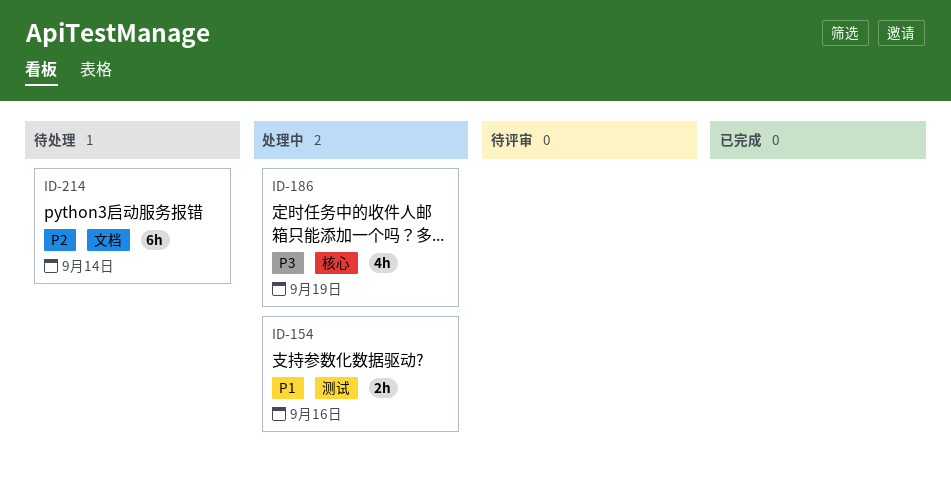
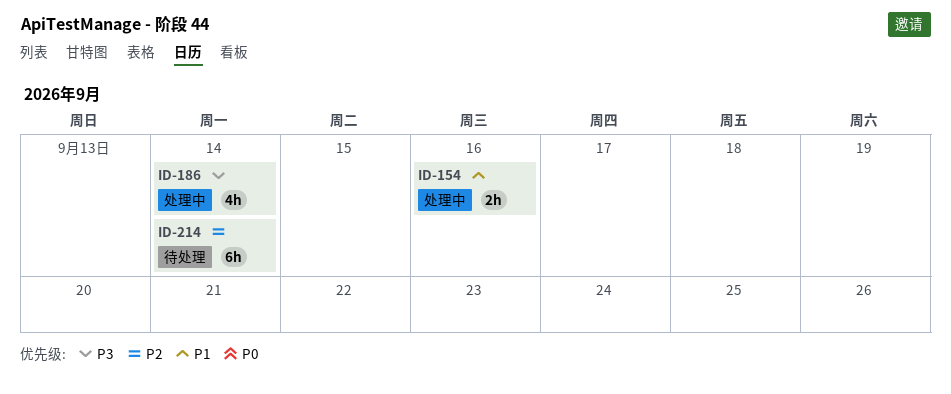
ID-186, due: Sep 19 -> Sep 14

